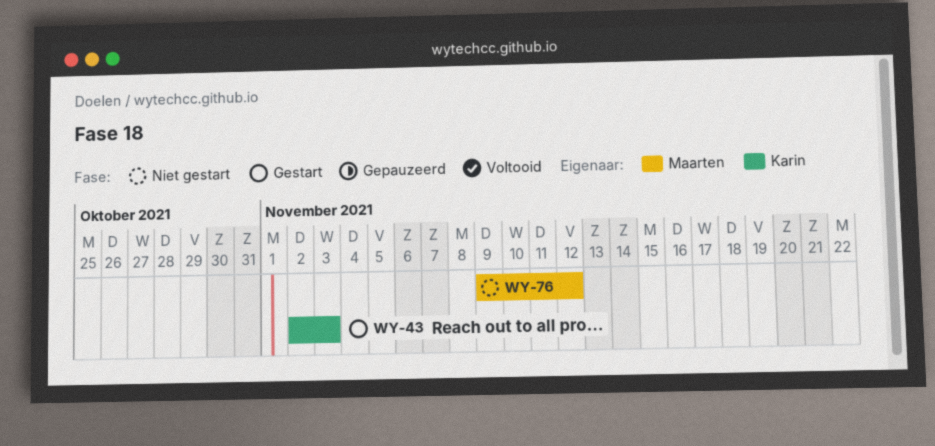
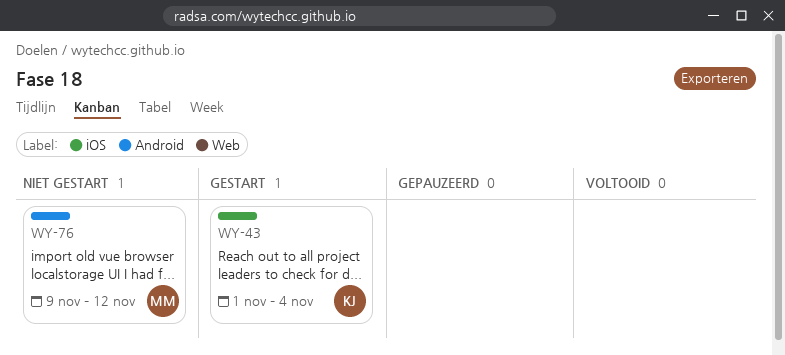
WY-43, start: Nov 2 -> Nov 1
WY-43, due: Nov 3 -> Nov 4

